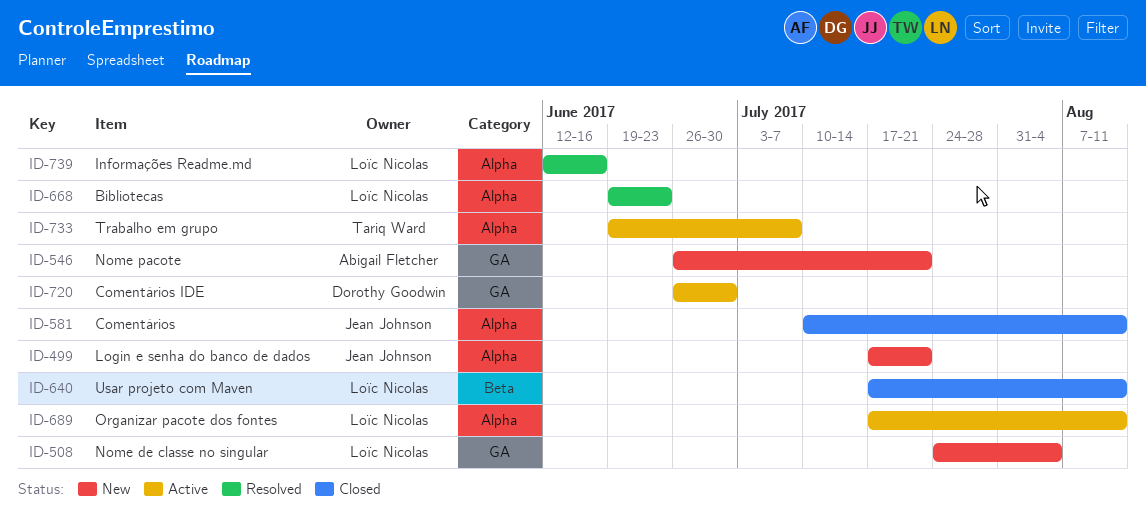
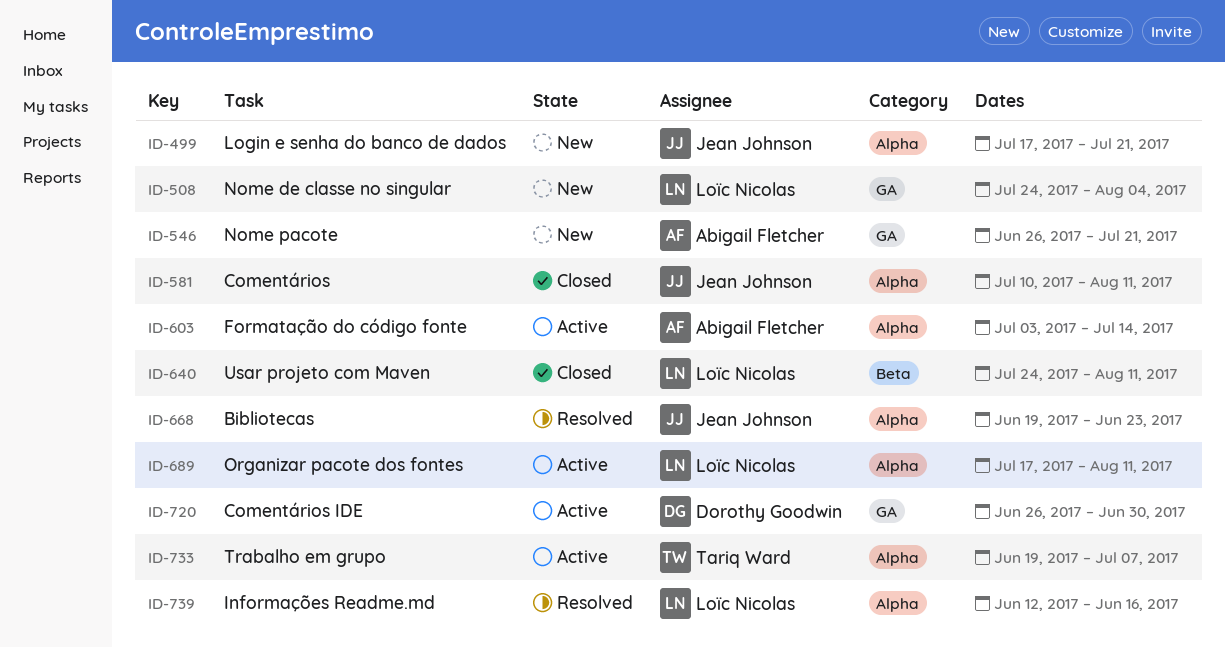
ID-603: none -> present
ID-640, start: Jul 17 -> Jul 24
ID-668, owner: Loïc Nicolas -> Jean Johnson

